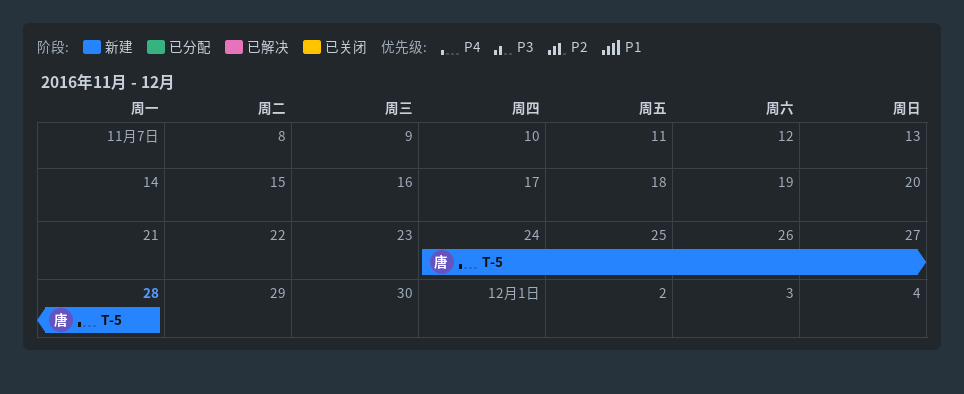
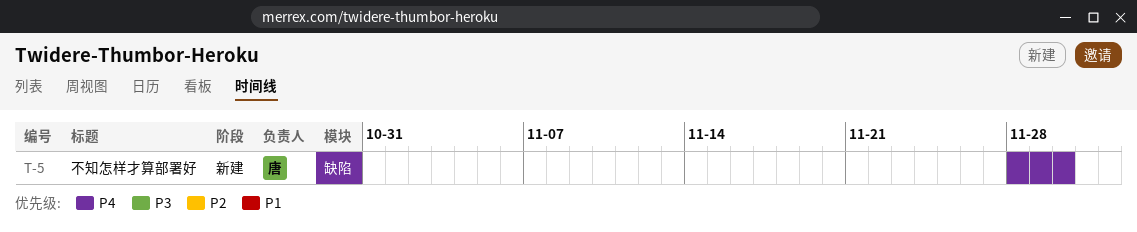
T-5, start: Nov 24 -> Nov 28
T-5, due: Nov 28 -> Nov 30

